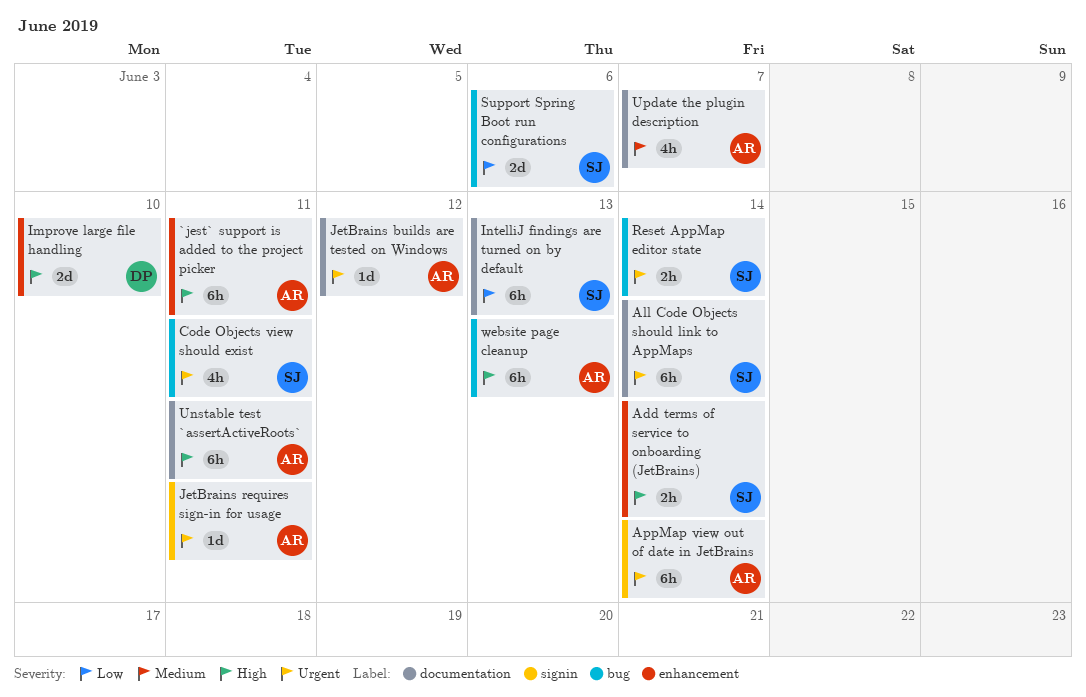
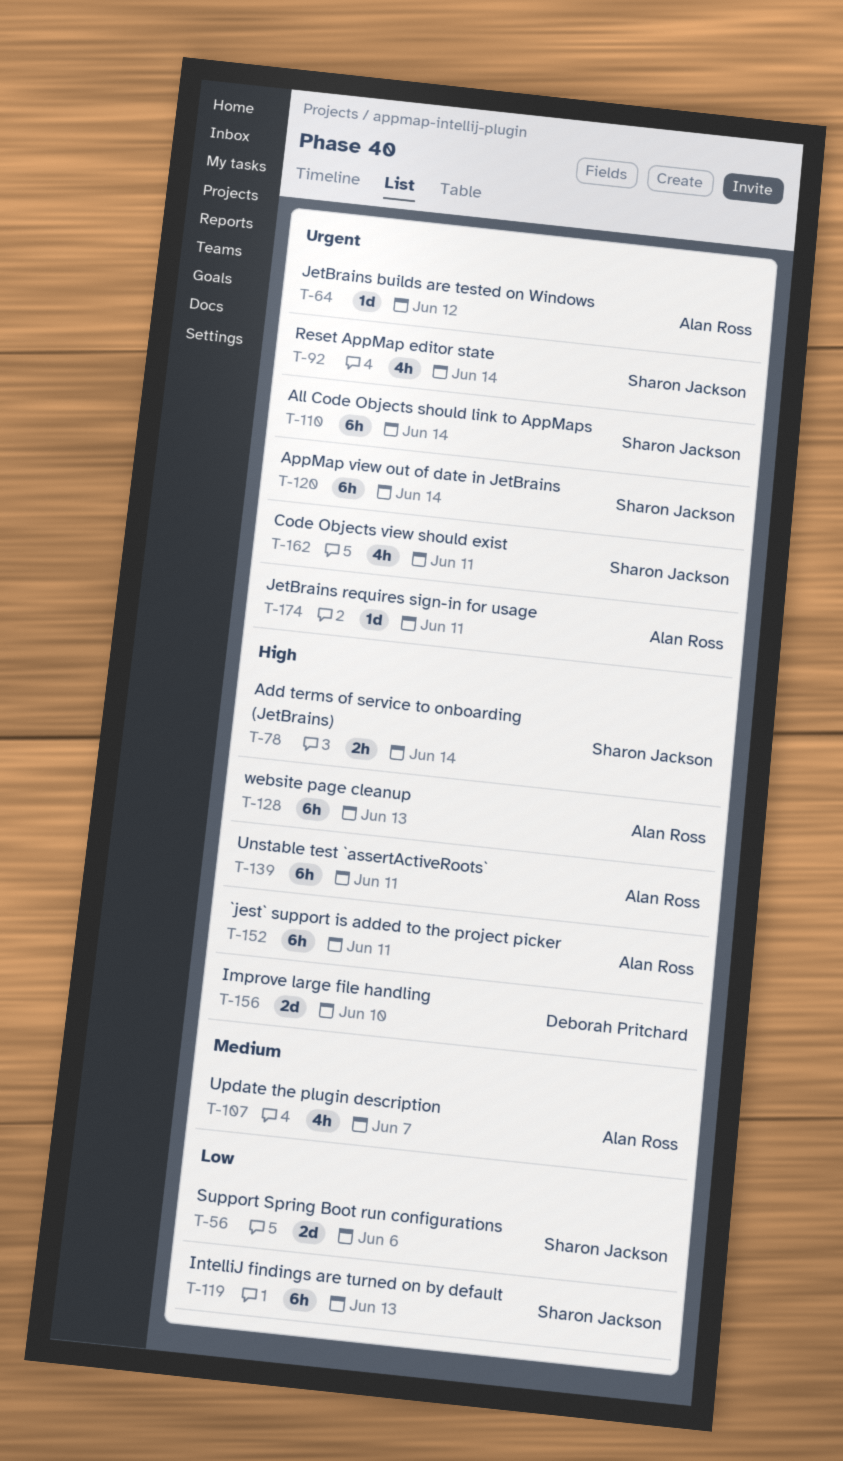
AppMap view out of date in JetBrains, owner: Alan Ross -> Sharon Jackson
Reset AppMap editor state, estimate: 2h -> 4h

